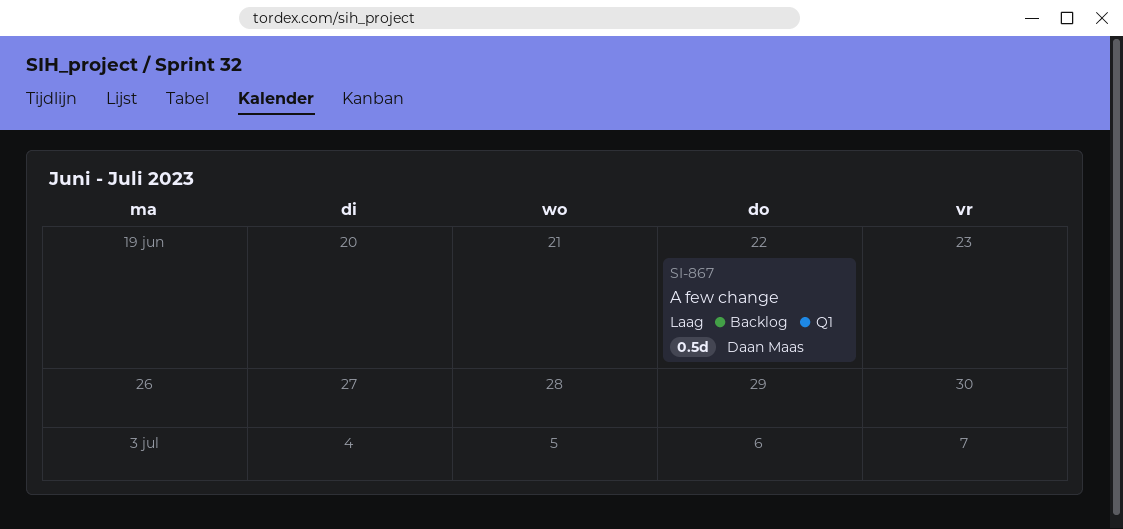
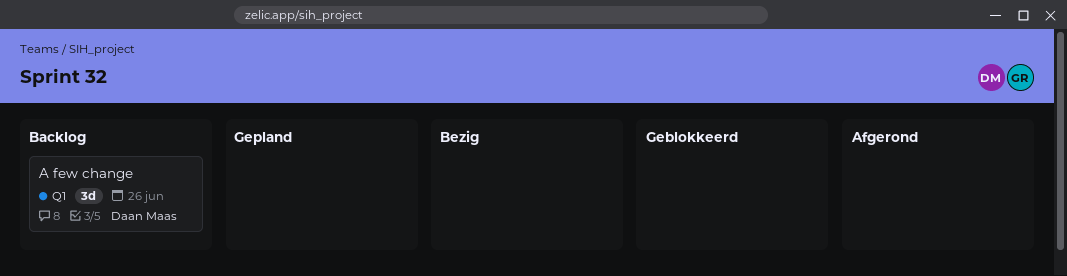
A few change, estimate: 0.5d -> 3d
A few change, due: Jun 22 -> Jun 26

